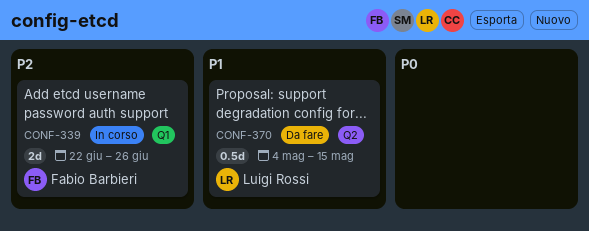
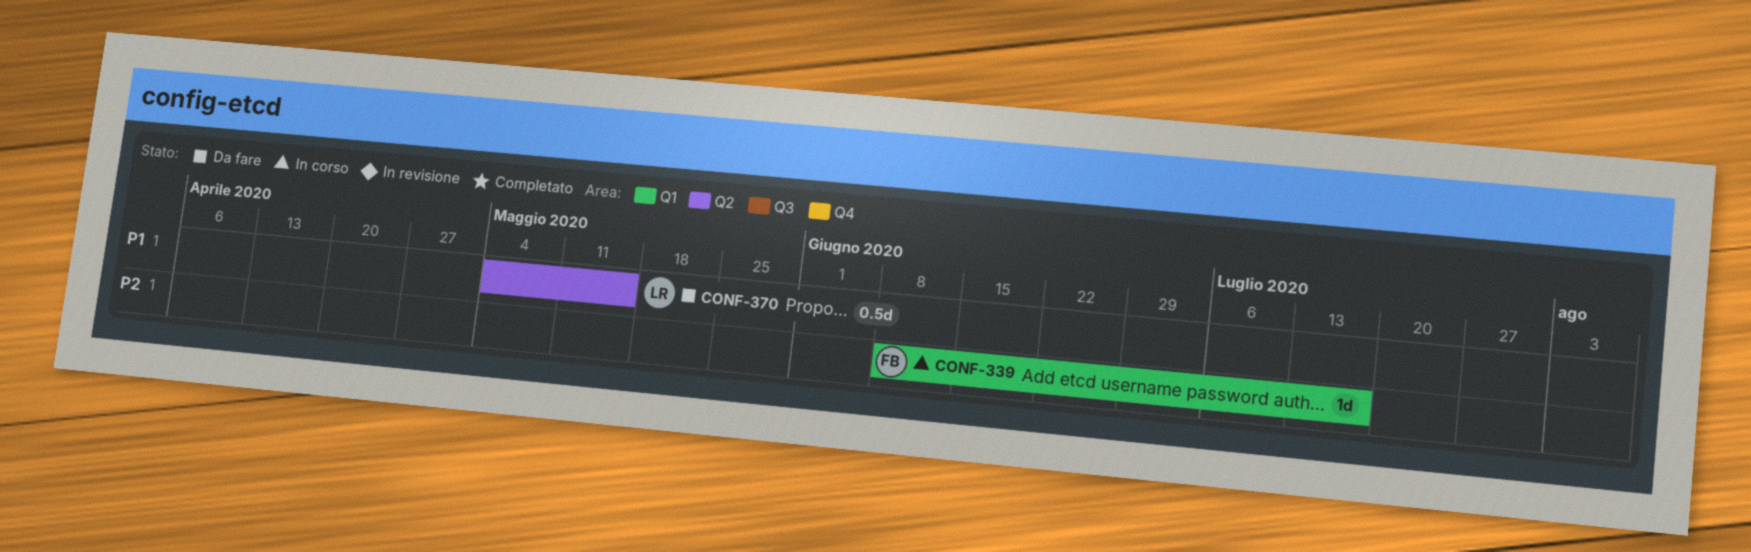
CONF-339, estimate: 2d -> 1d
CONF-339, start: Jun 22 -> Jun 8
CONF-339, due: Jun 26 -> Jul 17

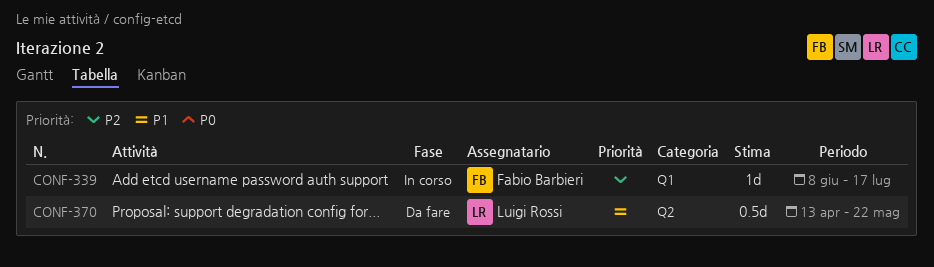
CONF-370, start: May 4 -> Apr 13
CONF-370, due: May 15 -> May 22

